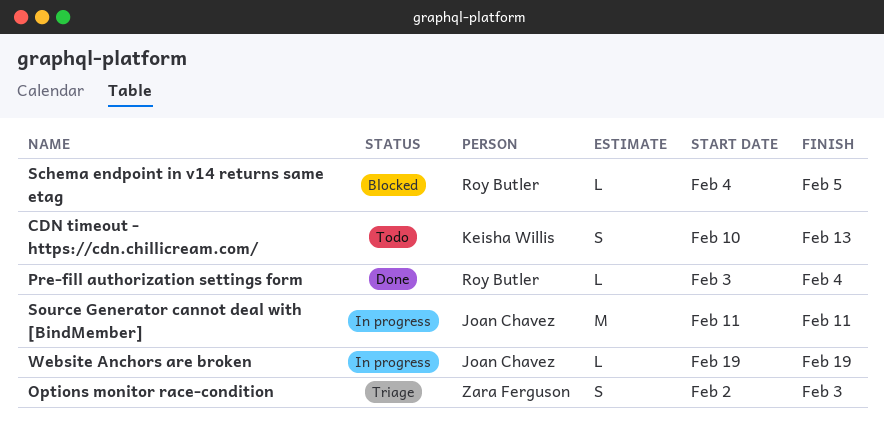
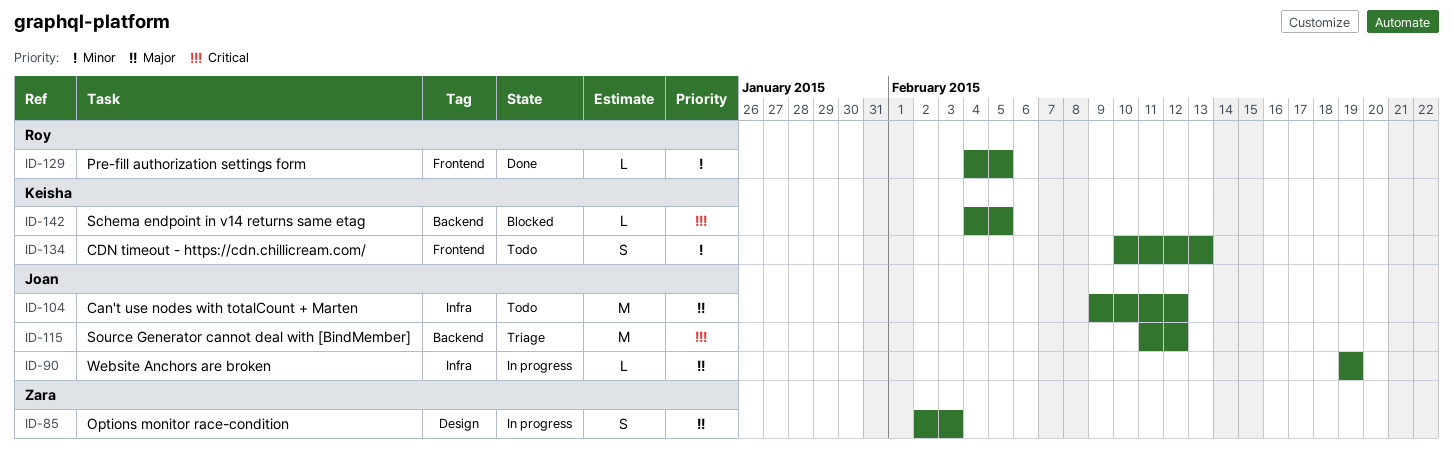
Can't use nodes with totalCount + Marten: none -> present
Options monitor race-condition, status: Triage -> In progress
Pre-fill authorization settings form, start: Feb 3 -> Feb 4
Pre-fill authorization settings form, due: Feb 4 -> Feb 5
Schema endpoint in v14 returns same etag, owner: Roy Butler -> Keisha Willis
Source Generator cannot deal with [BindMember], status: In progress -> Triage
Source Generator cannot deal with [BindMember], due: Feb 11 -> Feb 12

